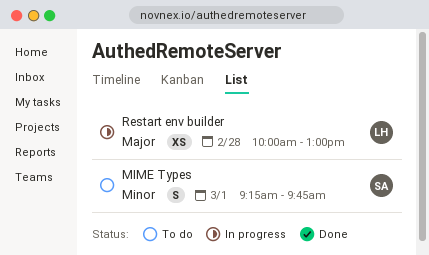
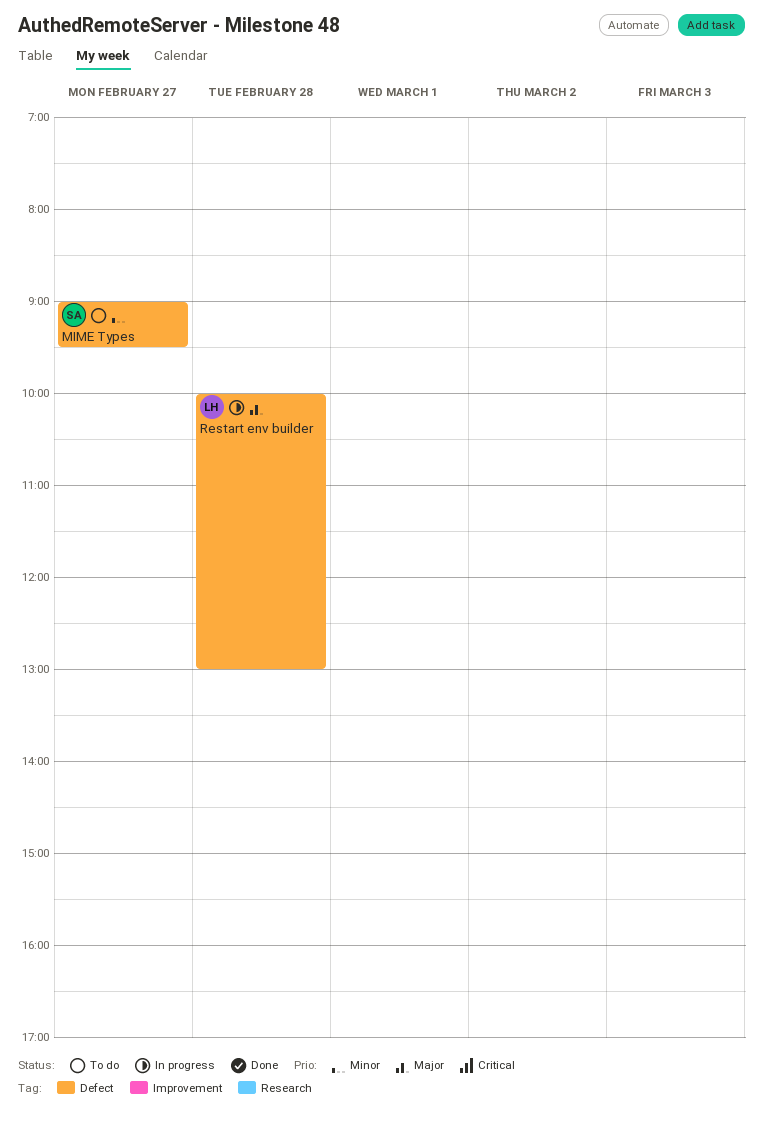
MIME Types, day: Mar 1 -> Feb 27
MIME Types, begins: 09:15 -> 09:00
MIME Types, ends: 09:45 -> 09:30

